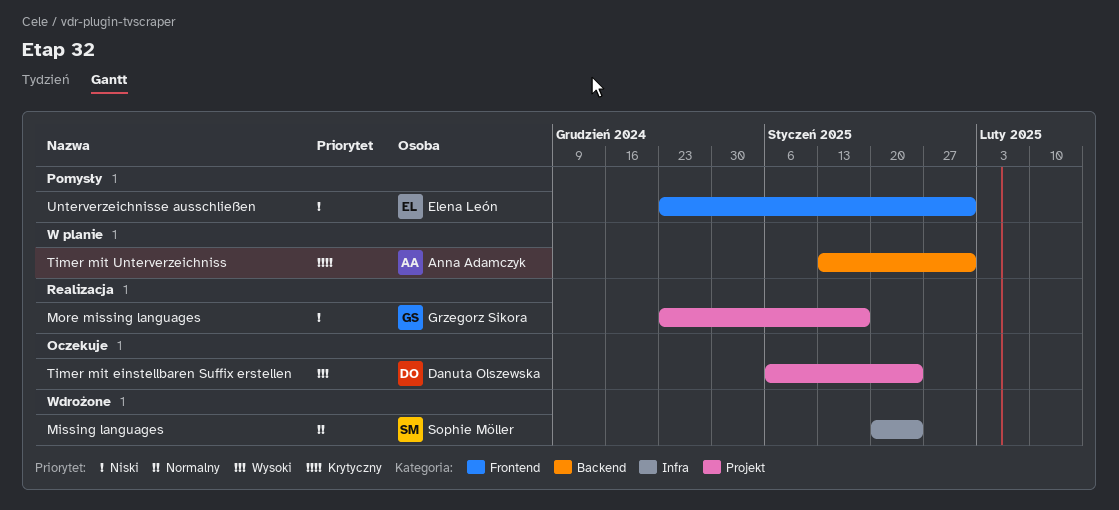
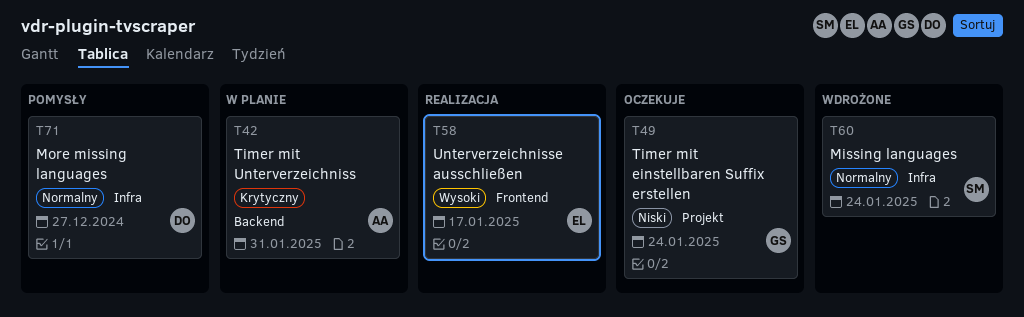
More missing languages, status: Realizacja -> Pomysły
More missing languages, owner: Grzegorz Sikora -> Danuta Olszewska
More missing languages, priority: Niski -> Normalny
More missing languages, label: Projekt -> Infra
More missing languages, due: Jan 17 -> Dec 27
Timer mit einstellbaren Suffix erstellen, owner: Danuta Olszewska -> Grzegorz Sikora
Timer mit einstellbaren Suffix erstellen, priority: Wysoki -> Niski
Unterverzeichnisse ausschließen, status: Pomysły -> Realizacja
Unterverzeichnisse ausschließen, priority: Niski -> Wysoki
Unterverzeichnisse ausschließen, due: Jan 31 -> Jan 17

